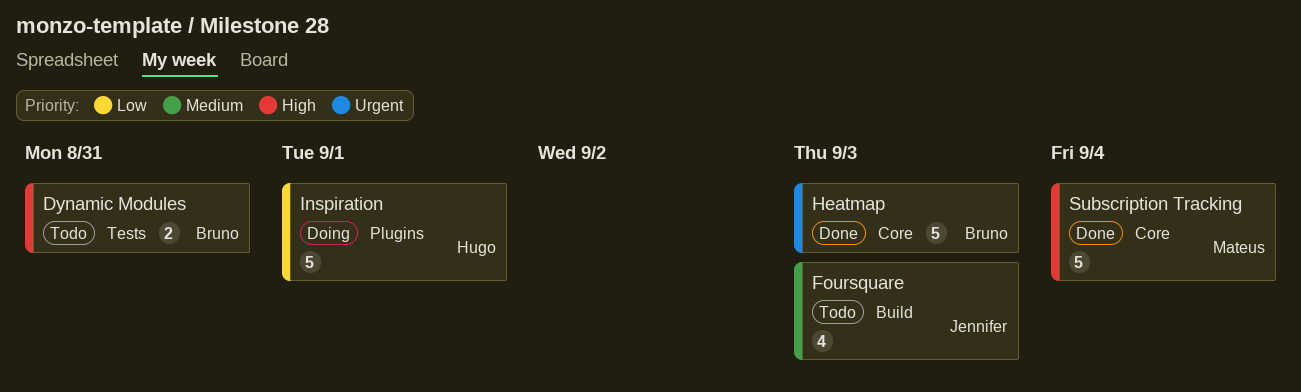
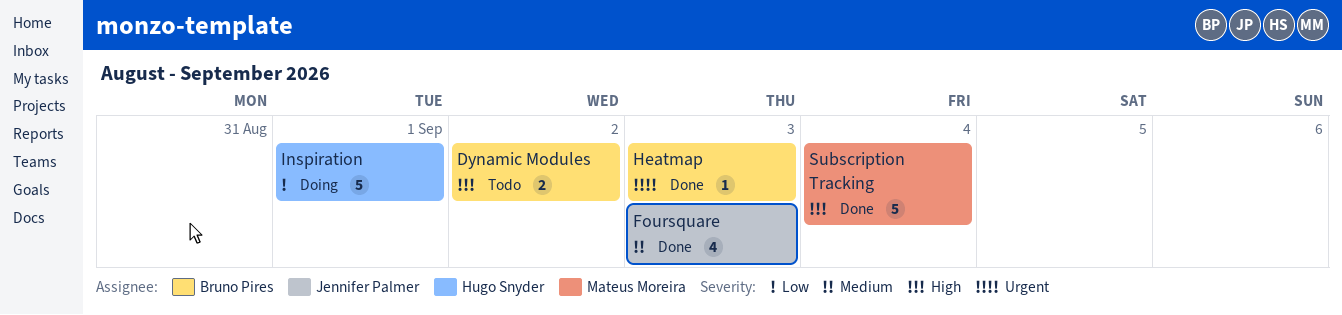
Dynamic Modules, due: Aug 31 -> Sep 2
Foursquare, status: Todo -> Done
Heatmap, estimate: 5 -> 1

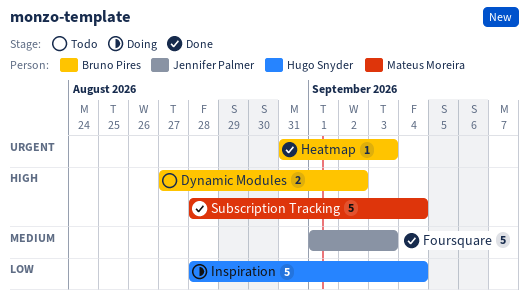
Foursquare, estimate: 4 -> 5
Inspiration, due: Sep 1 -> Sep 4

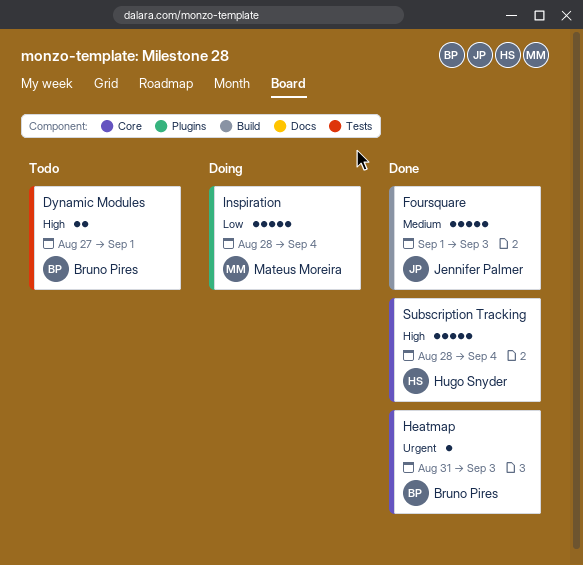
Dynamic Modules, due: Sep 2 -> Sep 1
Inspiration, owner: Hugo Snyder -> Mateus Moreira
Subscription Tracking, owner: Mateus Moreira -> Hugo Snyder

